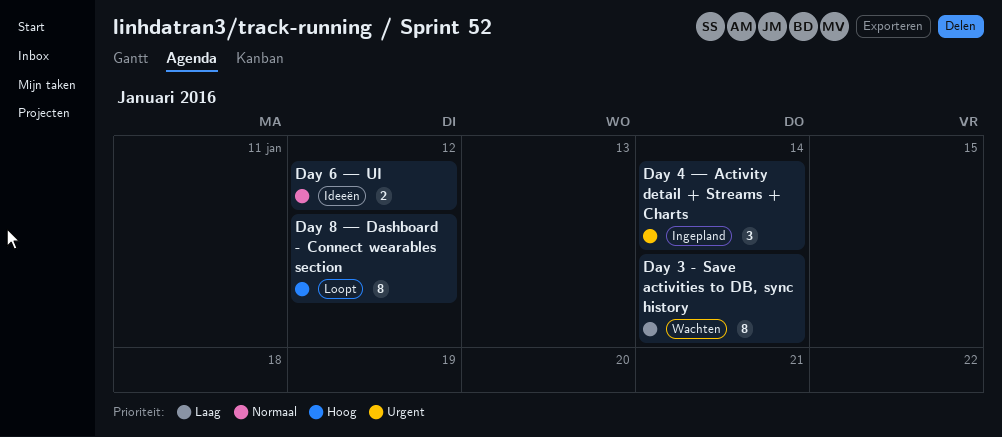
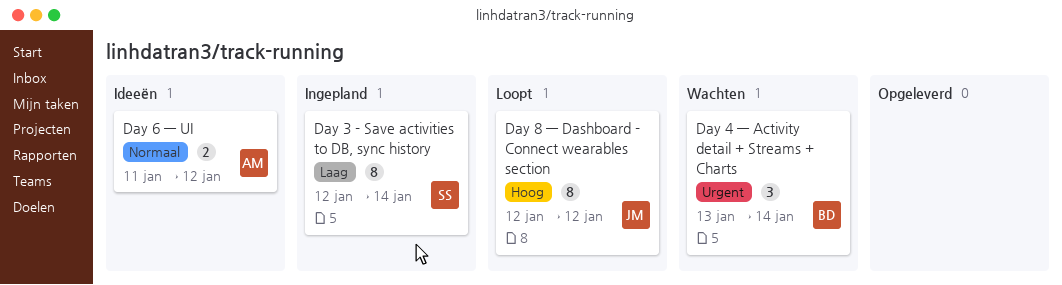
Day 3 - Save activities to DB, sync history, status: Wachten -> Ingepland
Day 4 — Activity detail + Streams + Charts, status: Ingepland -> Wachten

